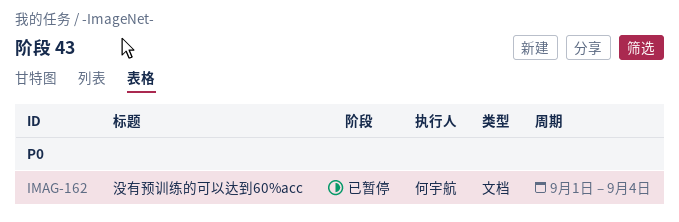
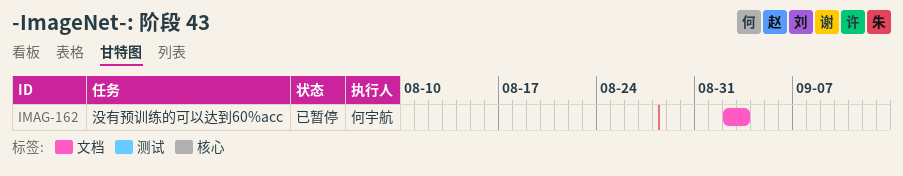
IMAG-162, start: Sep 1 -> Sep 2
IMAG-162, due: Sep 4 -> Sep 3

